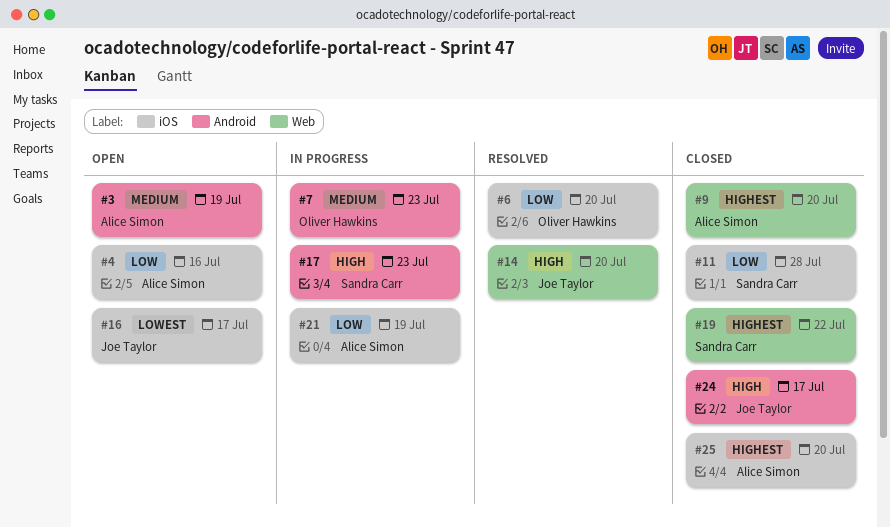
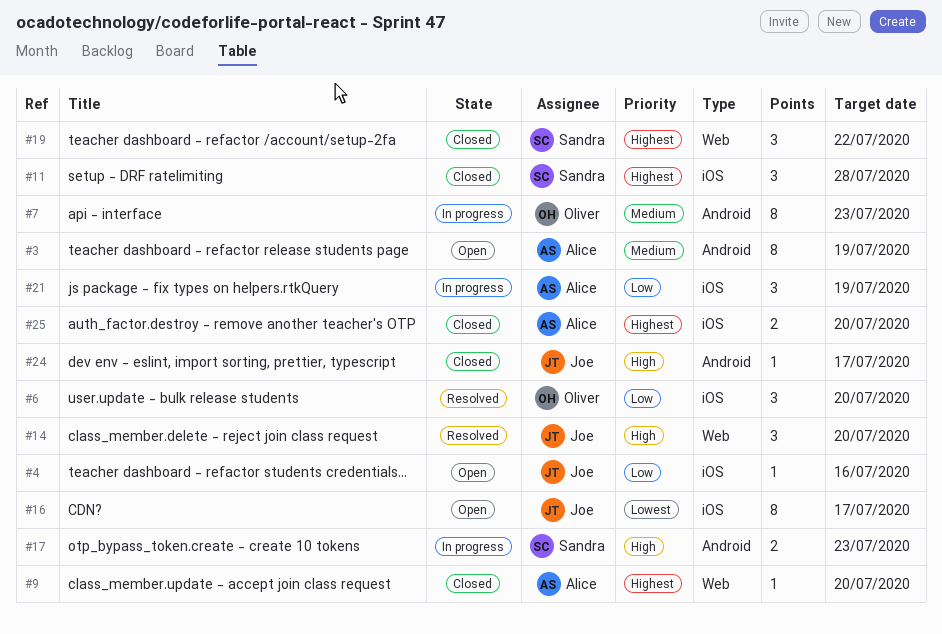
#4, owner: Alice Simon -> Joe Taylor
#11, priority: Low -> Highest

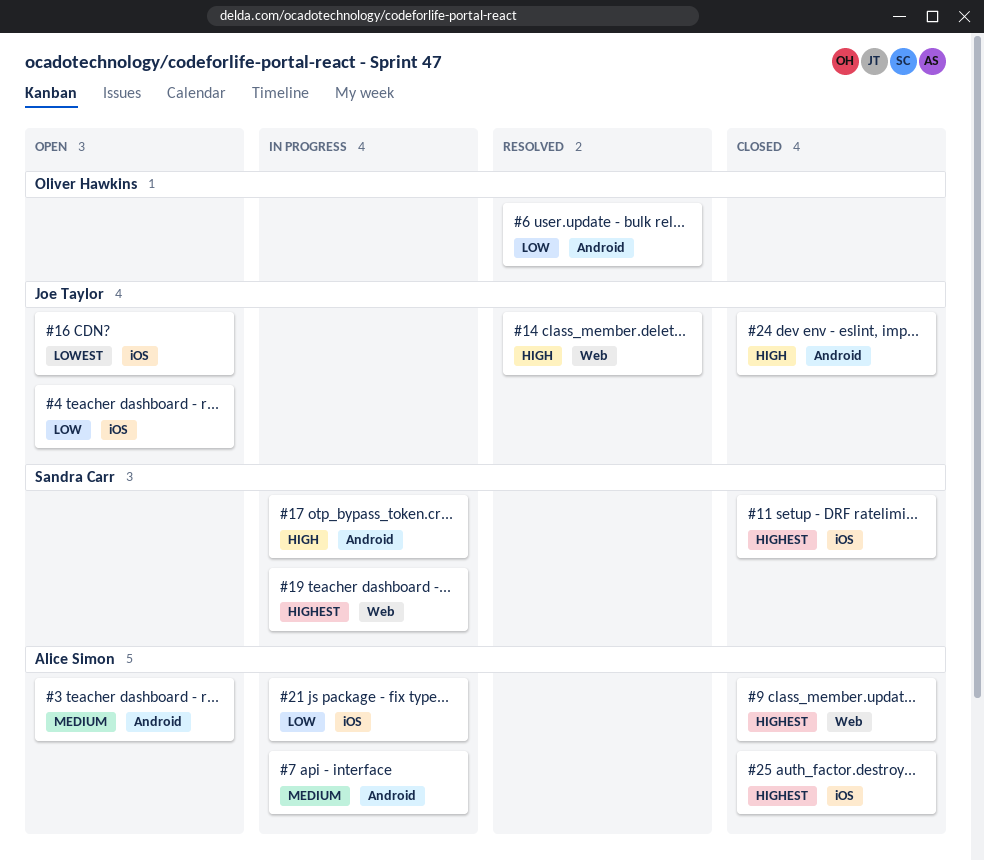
#6, label: iOS -> Android
#7, owner: Oliver Hawkins -> Alice Simon
#19, status: Closed -> In progress

